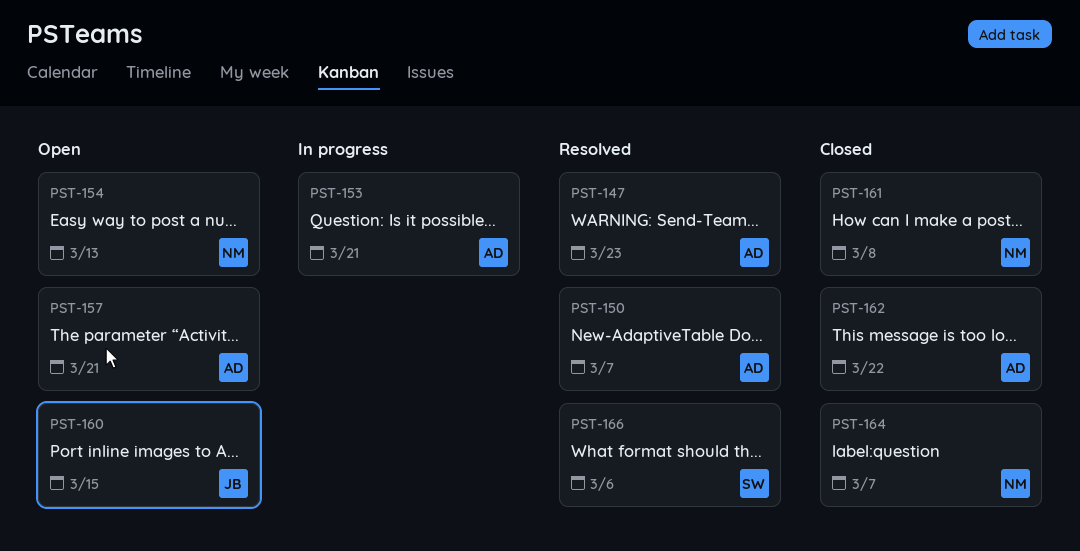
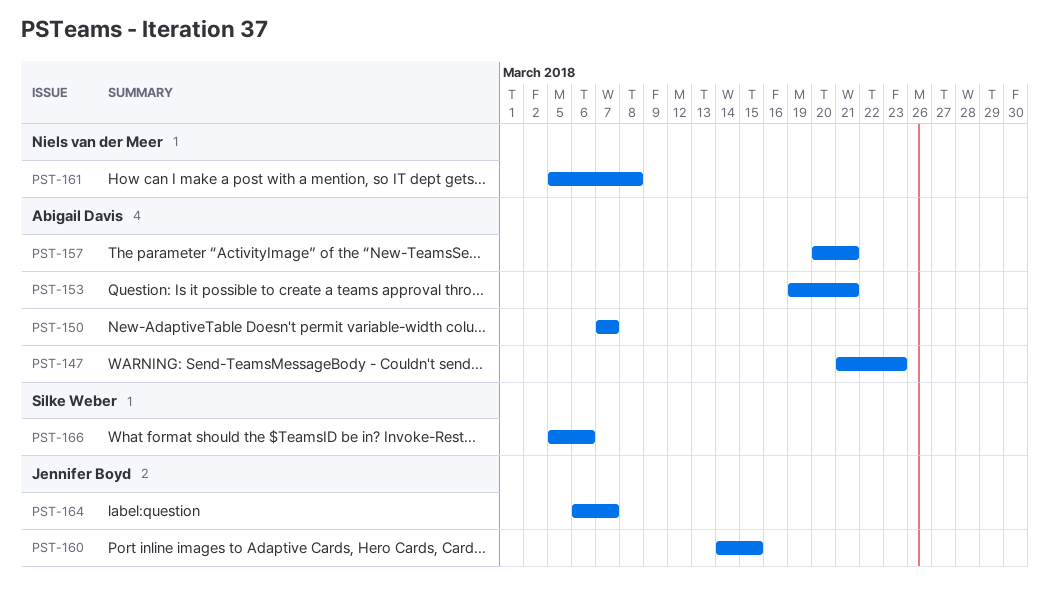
PST-154: present -> none
PST-162: present -> none
PST-164, owner: Niels van der Meer -> Jennifer Boyd

